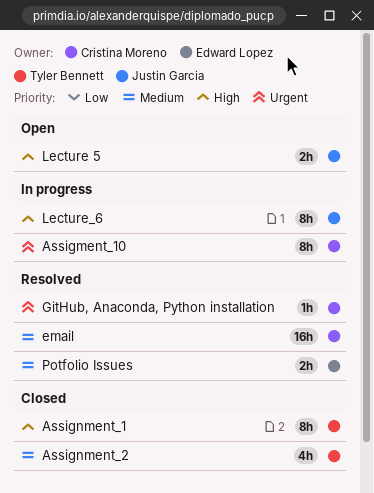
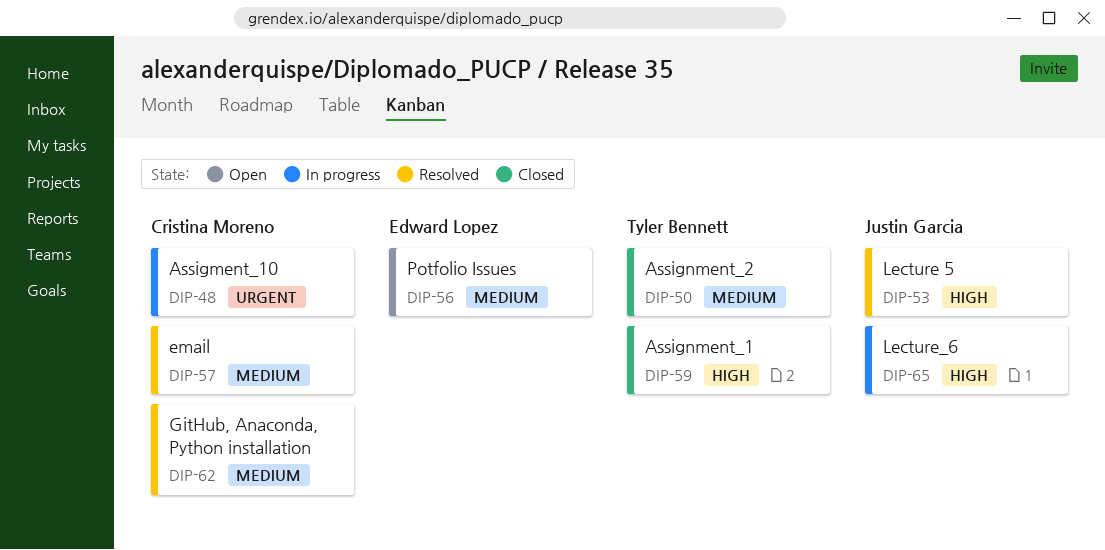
GitHub, Anaconda, Python installation, priority: Urgent -> Medium
Lecture 5, status: Open -> Resolved
Potfolio Issues, status: Resolved -> Open

